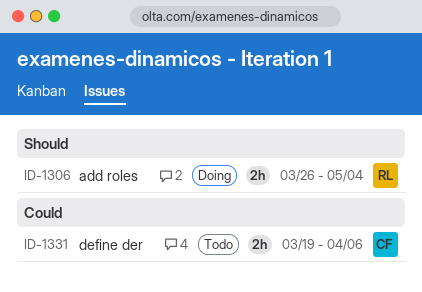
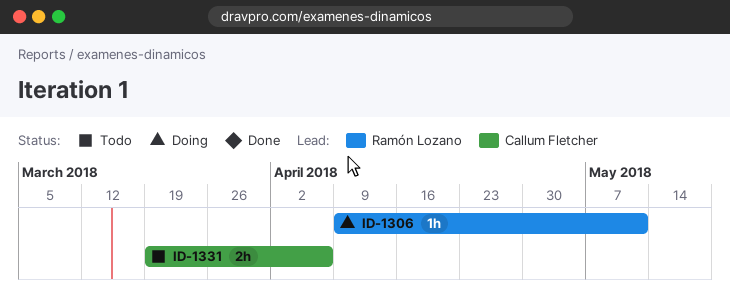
ID-1306, estimate: 2h -> 1h
ID-1306, start: Mar 26 -> Apr 9
ID-1306, due: May 4 -> May 11

